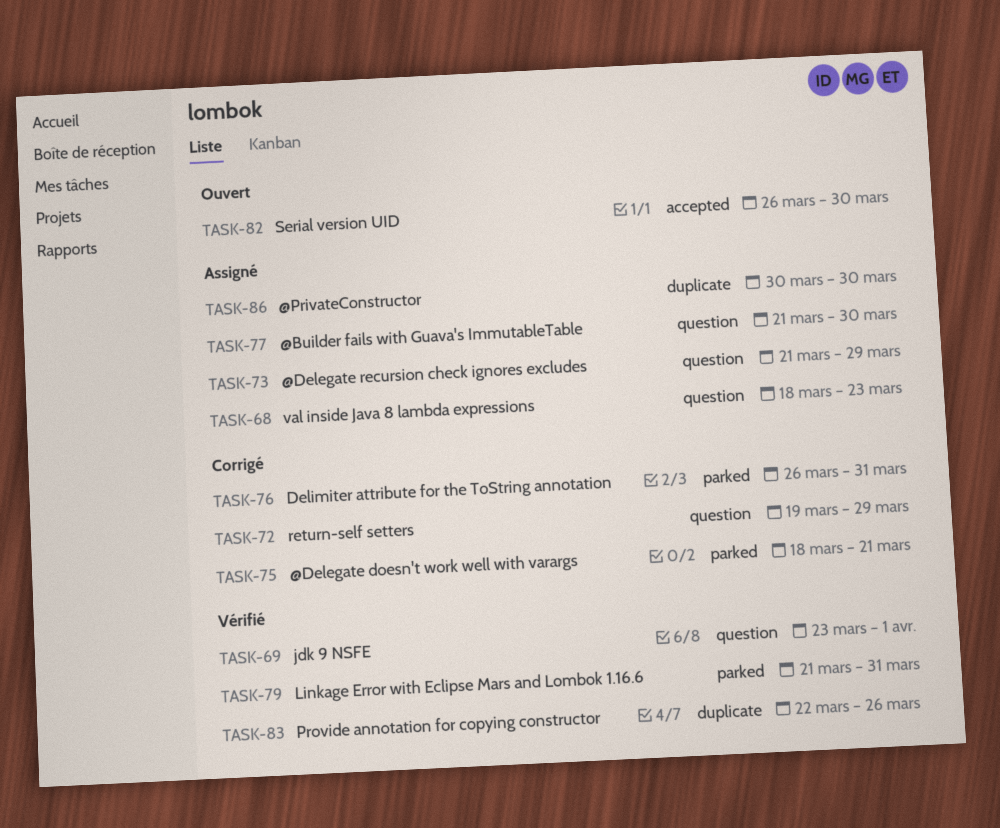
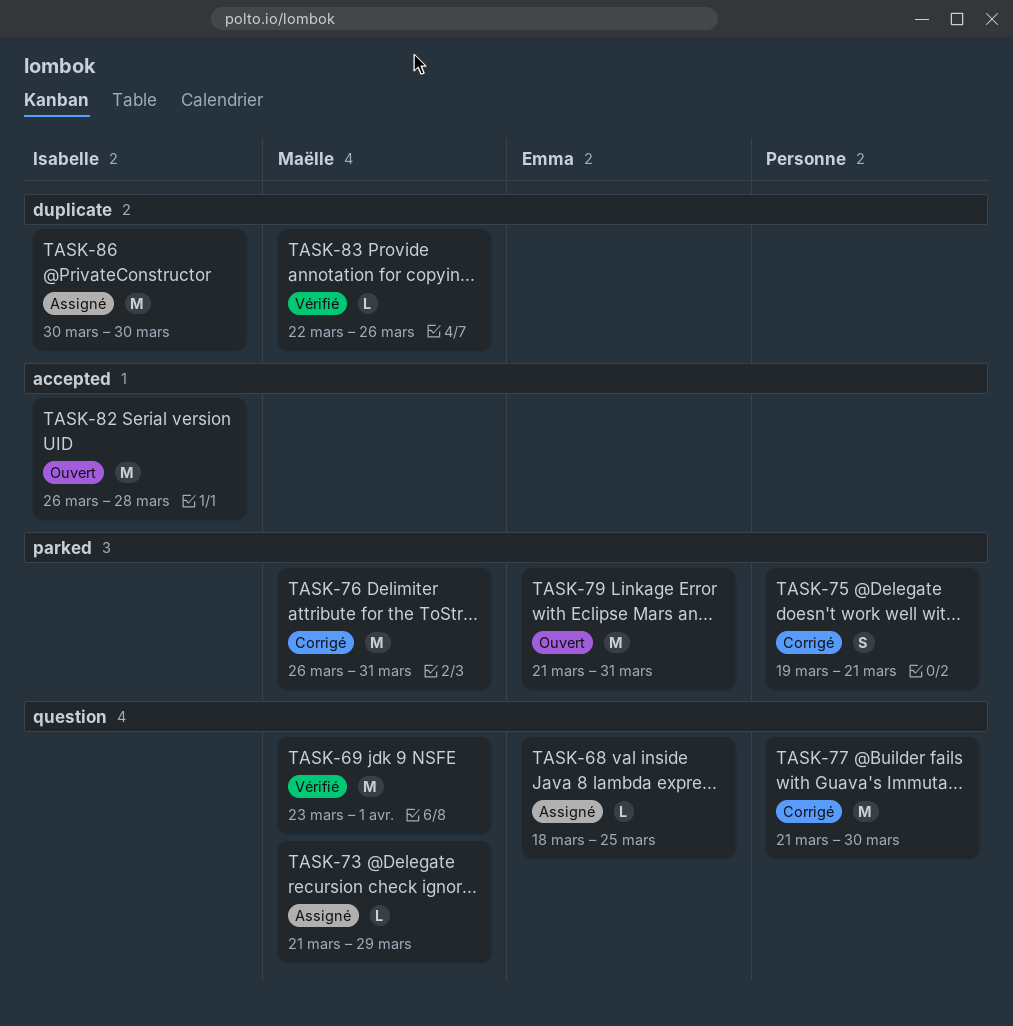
TASK-68, due: Mar 23 -> Mar 25
TASK-72: present -> none
TASK-75, start: Mar 18 -> Mar 19
TASK-77, status: Assigné -> Corrigé
TASK-79, status: Vérifié -> Ouvert
TASK-82, due: Mar 30 -> Mar 28

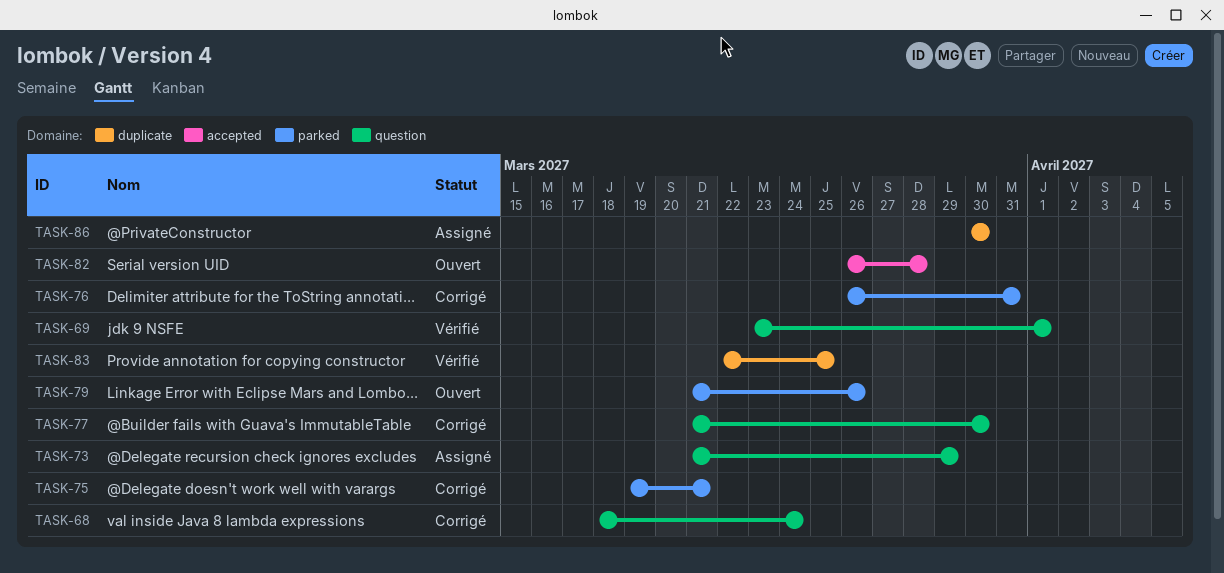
TASK-68, status: Assigné -> Corrigé
TASK-68, due: Mar 25 -> Mar 24
TASK-79, due: Mar 31 -> Mar 26
TASK-83, due: Mar 26 -> Mar 25

